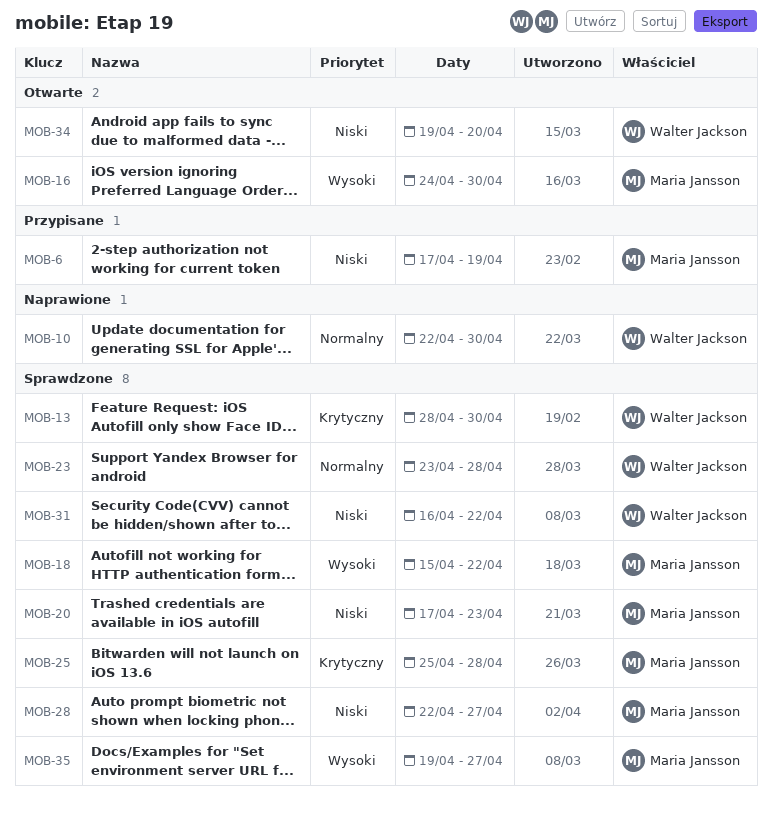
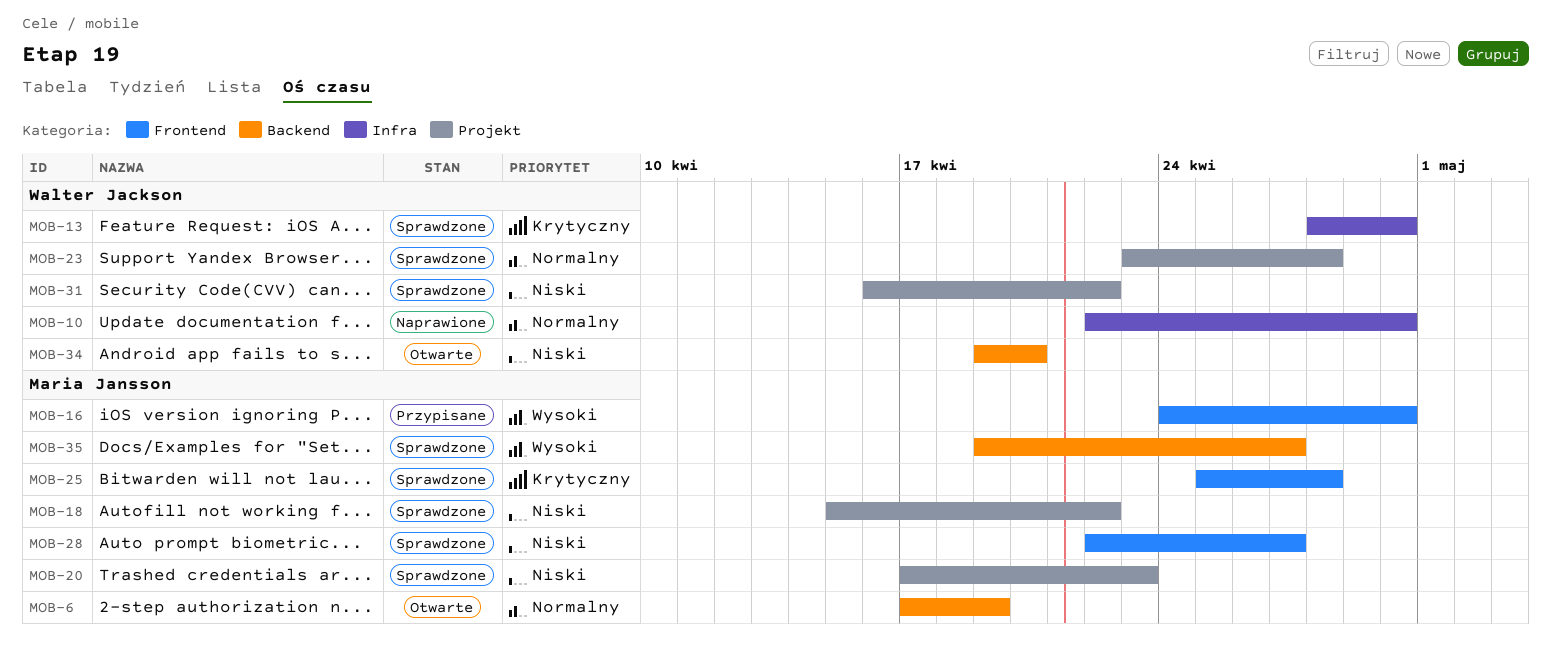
MOB-6, status: Przypisane -> Otwarte
MOB-6, priority: Niski -> Normalny
MOB-16, status: Otwarte -> Przypisane
MOB-18, priority: Wysoki -> Niski

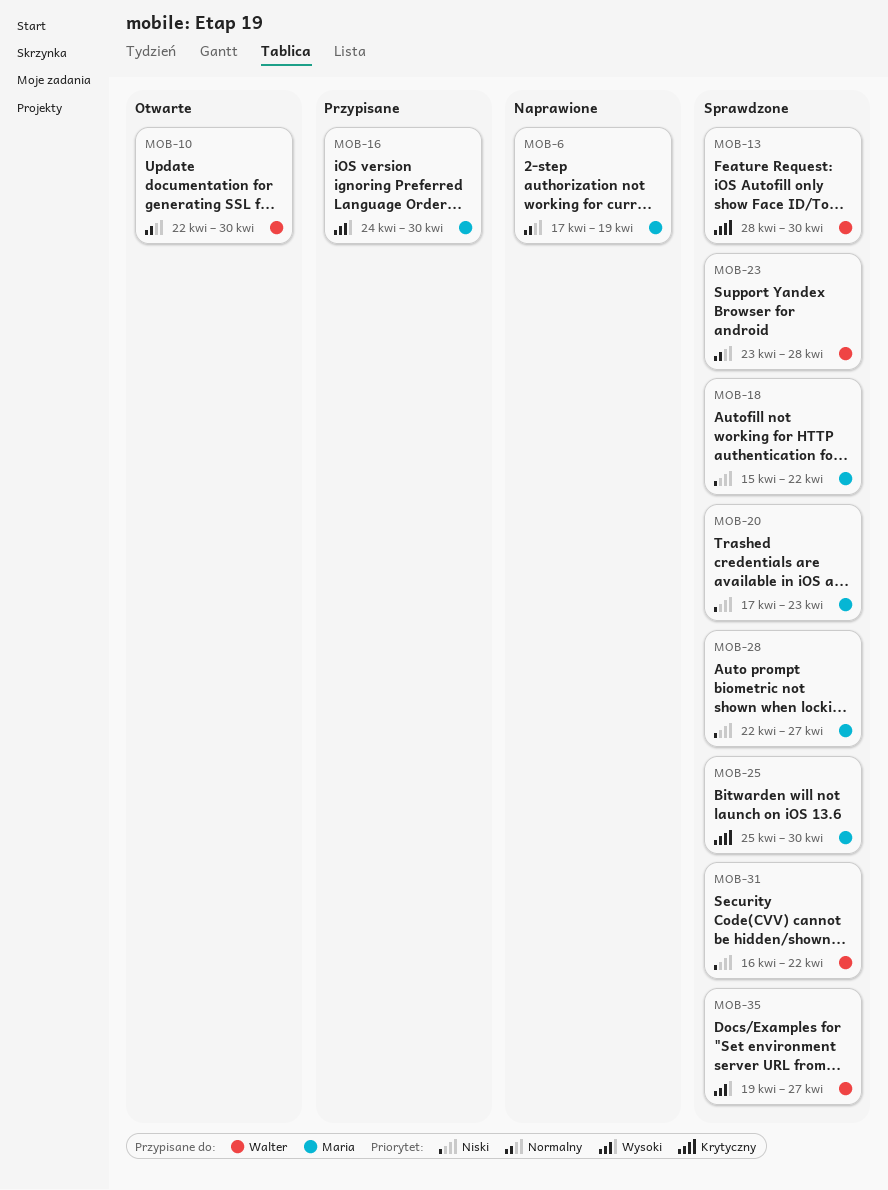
MOB-6, status: Otwarte -> Naprawione
MOB-10, status: Naprawione -> Otwarte
MOB-25, due: Apr 28 -> Apr 30
MOB-34: present -> none
MOB-35, owner: Maria Jansson -> Walter Jackson

